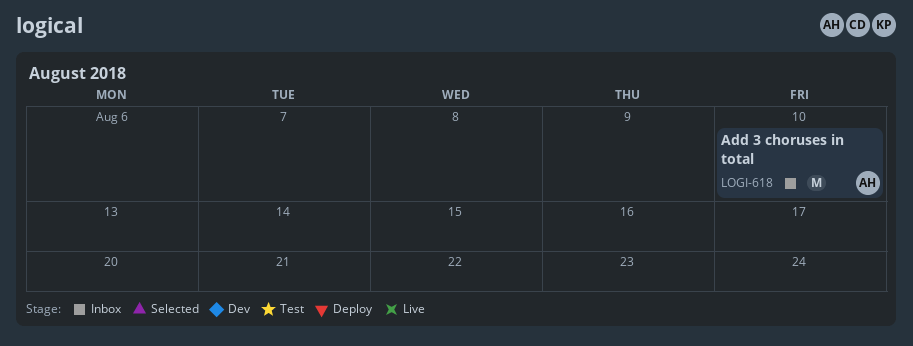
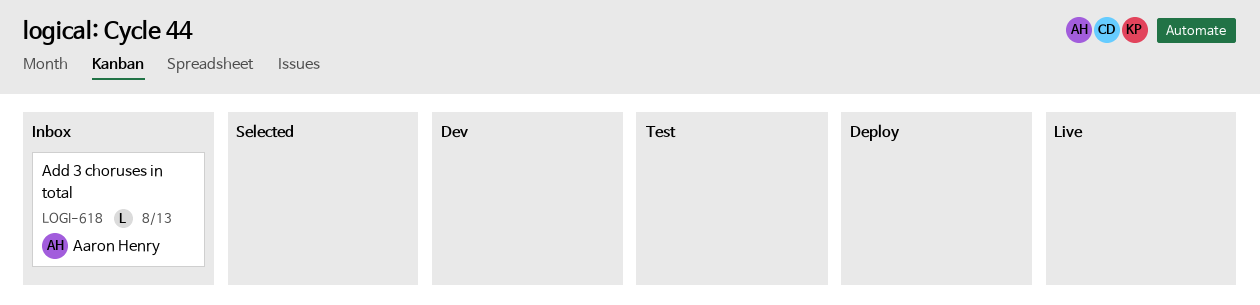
LOGI-618, estimate: M -> L
LOGI-618, due: Aug 10 -> Aug 13

